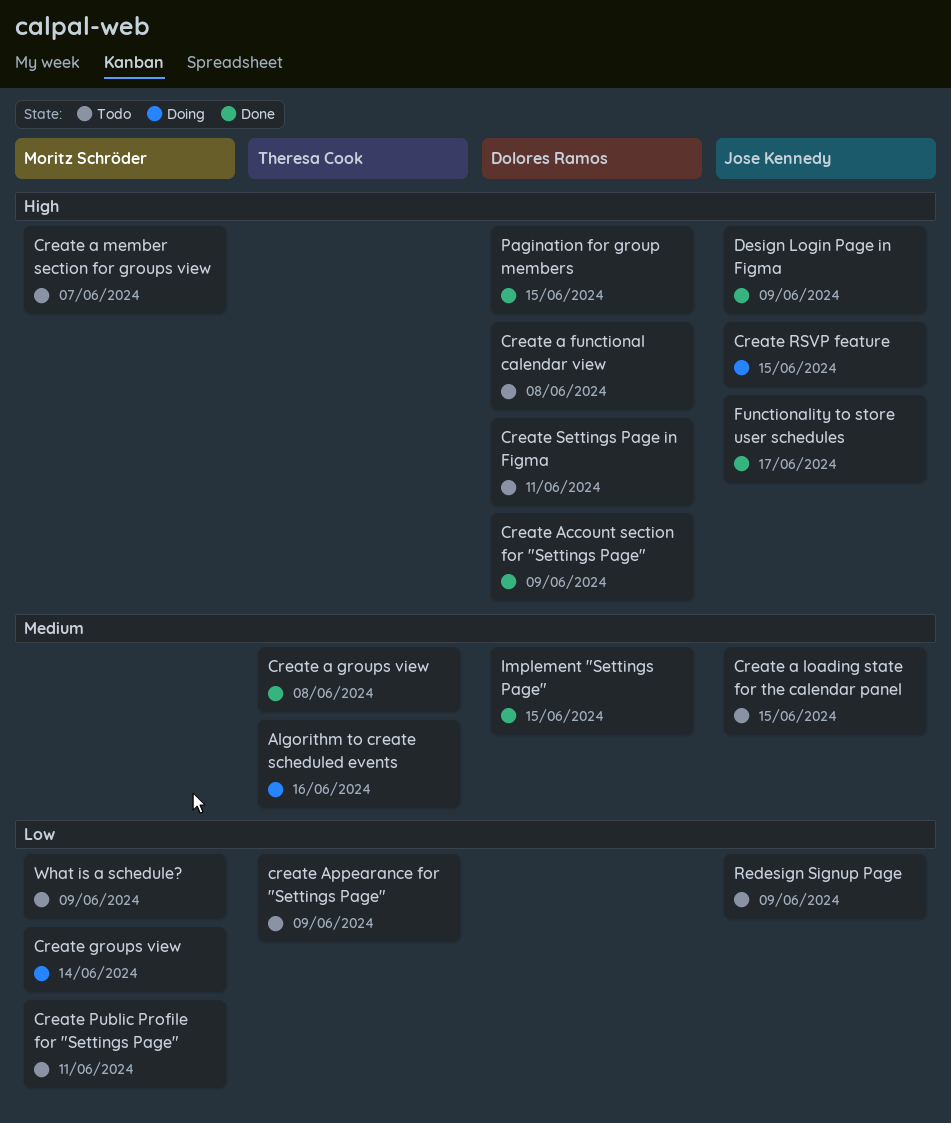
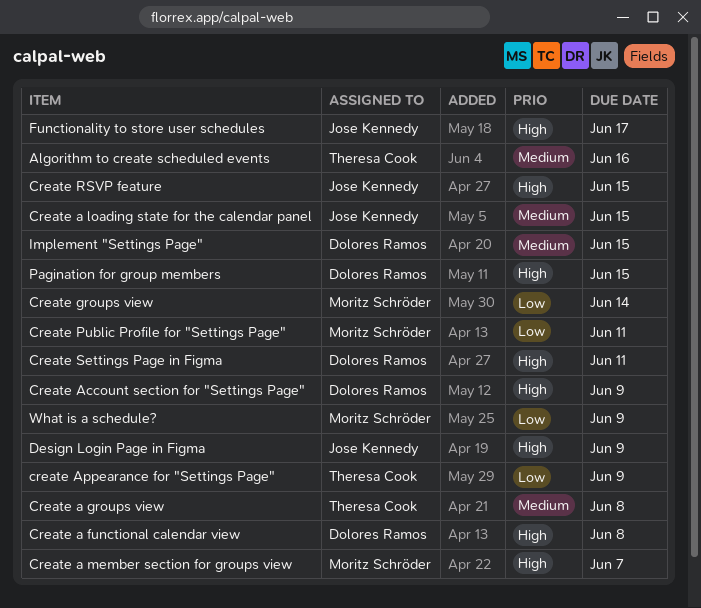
Redesign Signup Page: present -> none

